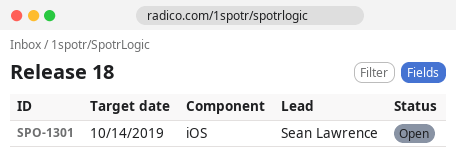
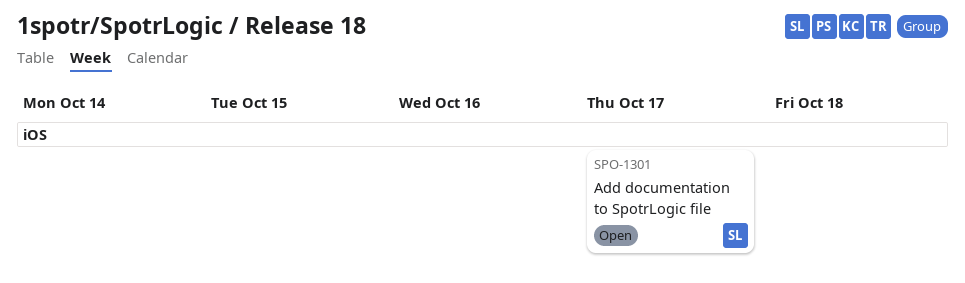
SPO-1301, due: Oct 14 -> Oct 17

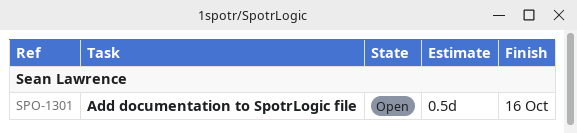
SPO-1301, due: Oct 17 -> Oct 16

